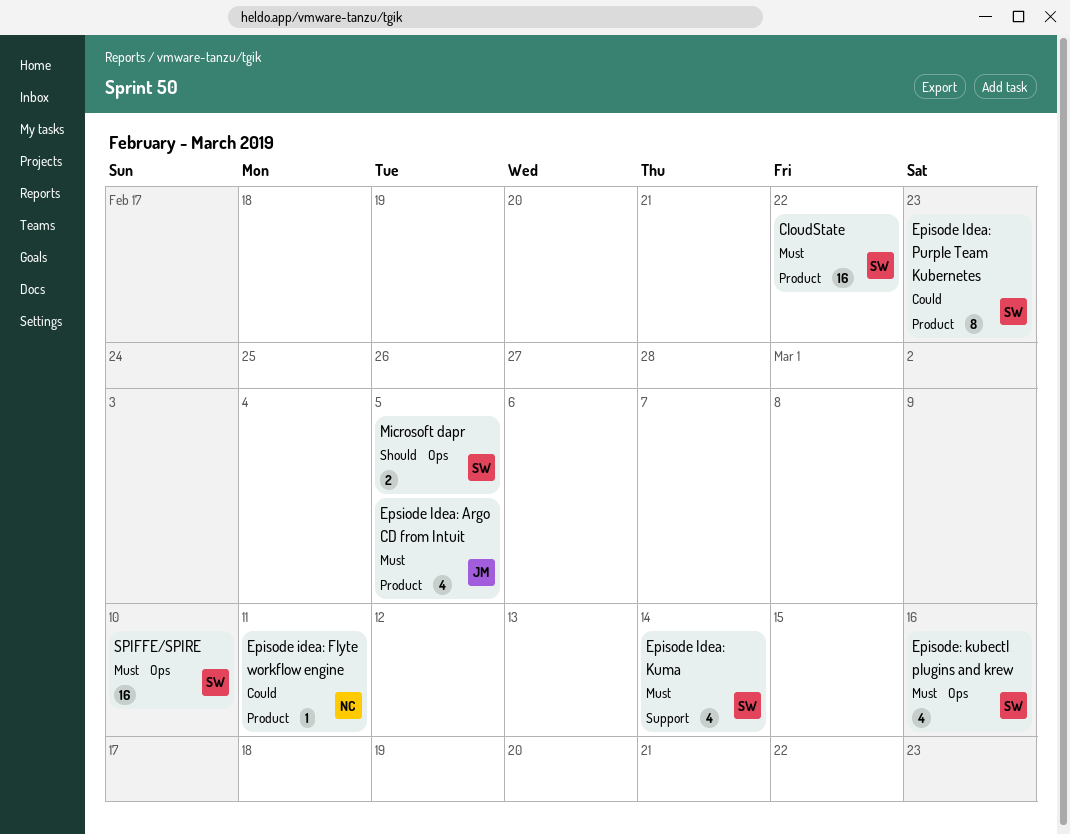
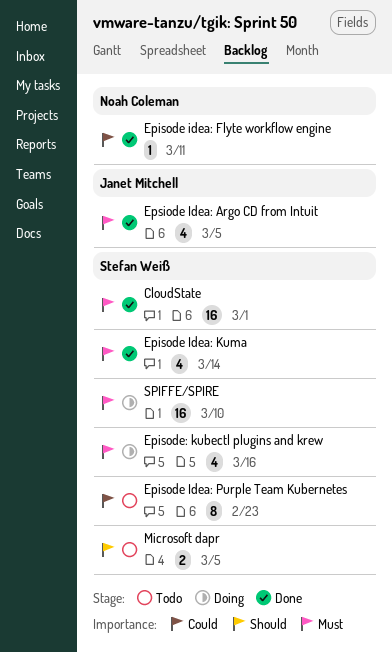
CloudState, due: Feb 22 -> Mar 1

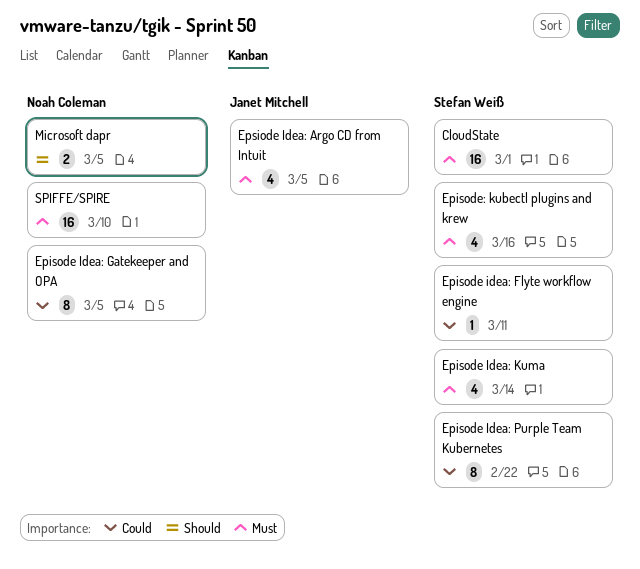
Episode idea: Flyte workflow engine, owner: Noah Coleman -> Stefan Weiß
Episode Idea: Gatekeeper and OPA: none -> present
Episode Idea: Purple Team Kubernetes, due: Feb 23 -> Feb 22
Microsoft dapr, owner: Stefan Weiß -> Noah Coleman
SPIFFE/SPIRE, owner: Stefan Weiß -> Noah Coleman

